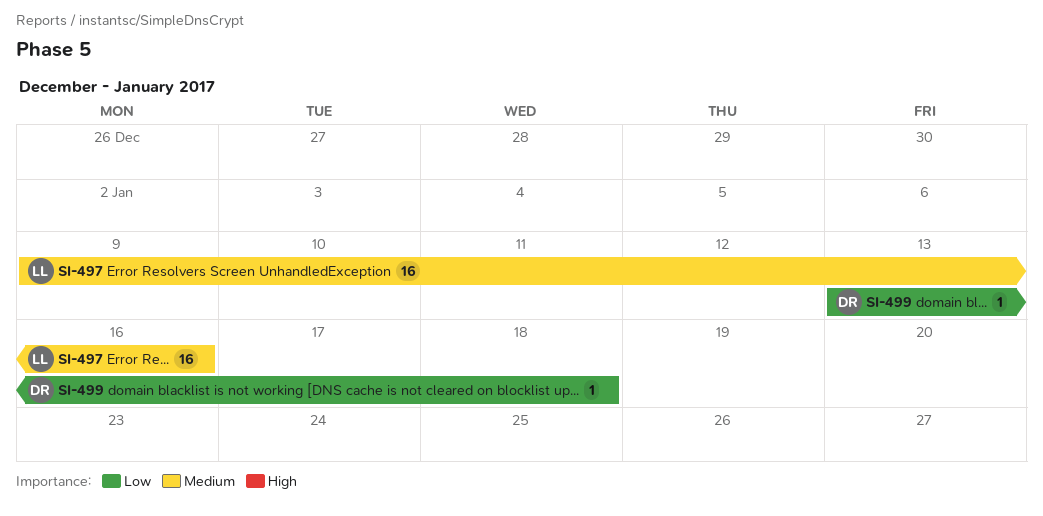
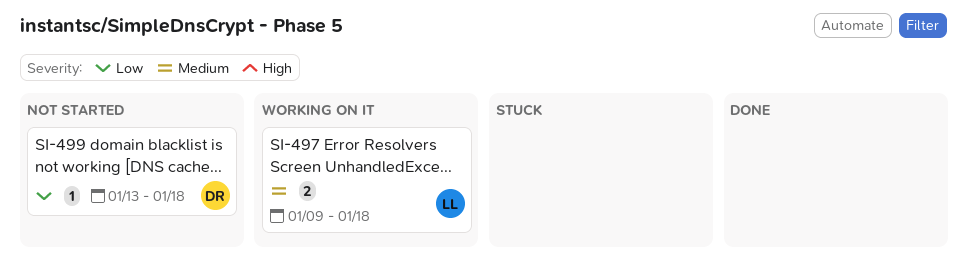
SI-497, estimate: 16 -> 2
SI-497, due: Jan 16 -> Jan 18

